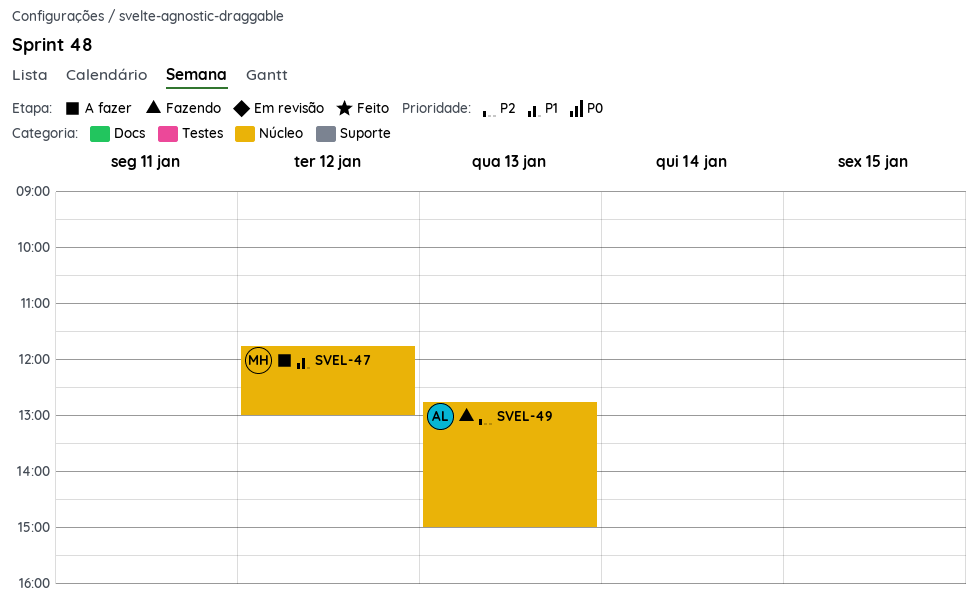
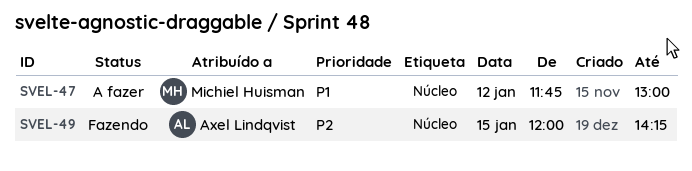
SVEL-49, day: Jan 13 -> Jan 15
SVEL-49, begins: 12:45 -> 12:00
SVEL-49, ends: 15:00 -> 14:15

